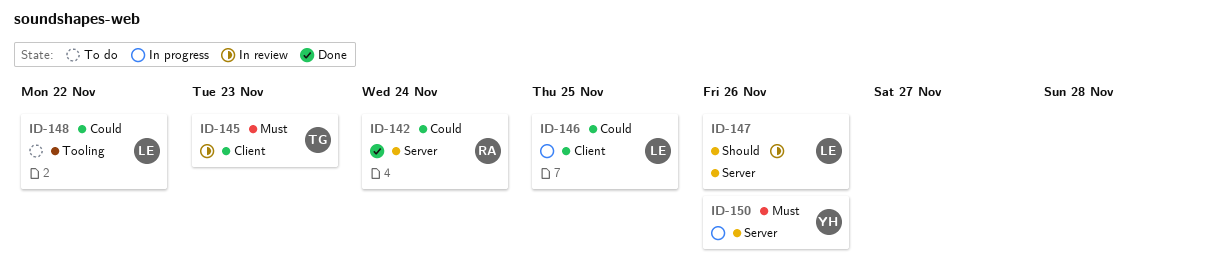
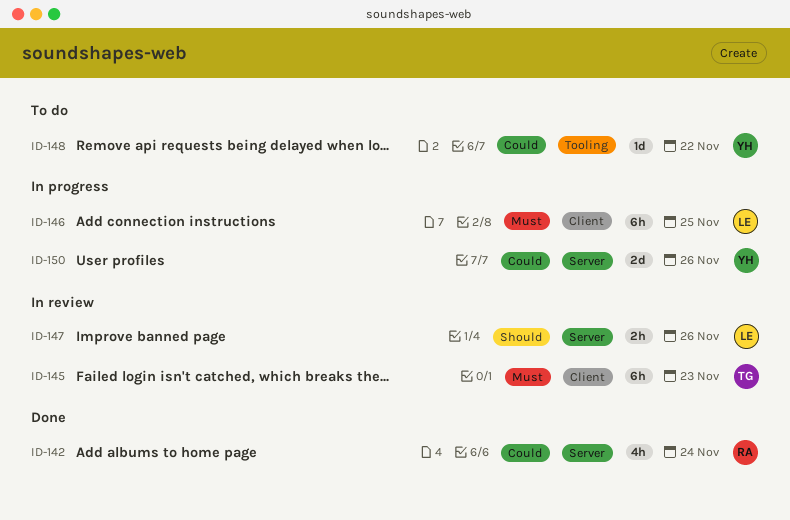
ID-146, priority: Could -> Must
ID-148, owner: LE -> YH
ID-150, priority: Must -> Could

